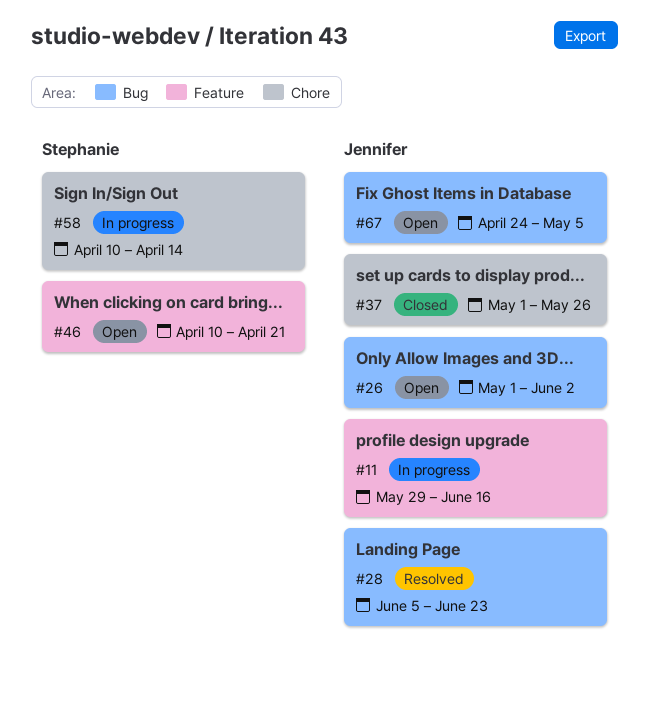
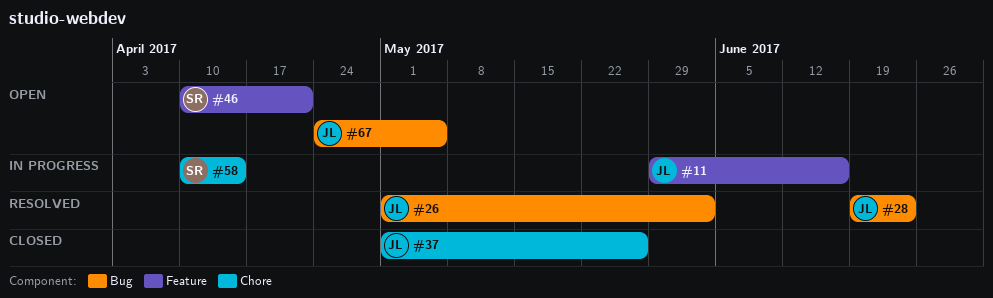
#26, status: Open -> Resolved
#28, start: Jun 5 -> Jun 19

